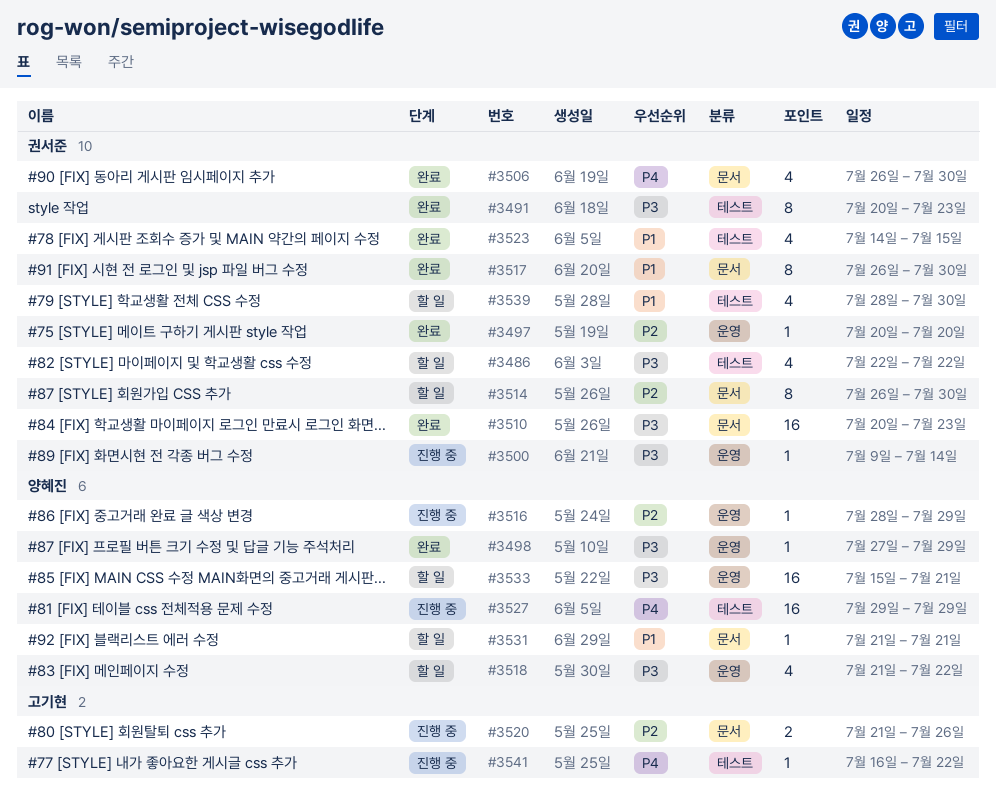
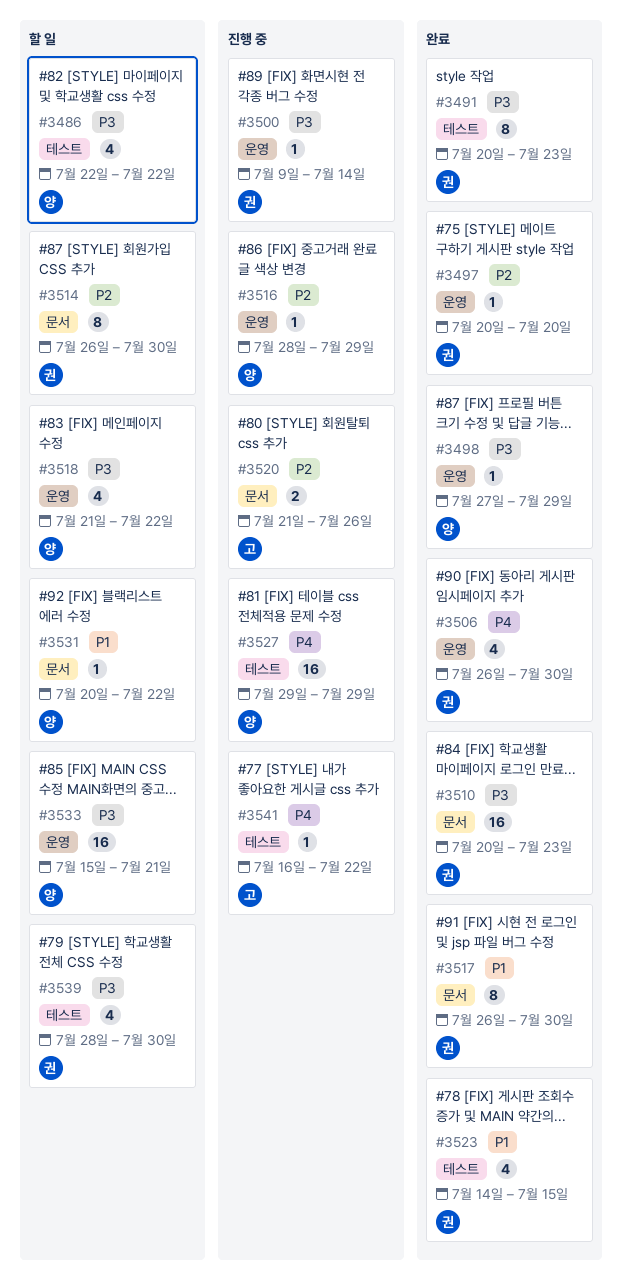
#3486, owner: 권서준 -> 양혜진
#3506, label: 문서 -> 운영
#3531, start: Jul 21 -> Jul 20
#3531, due: Jul 21 -> Jul 22
#3539, priority: P1 -> P3

